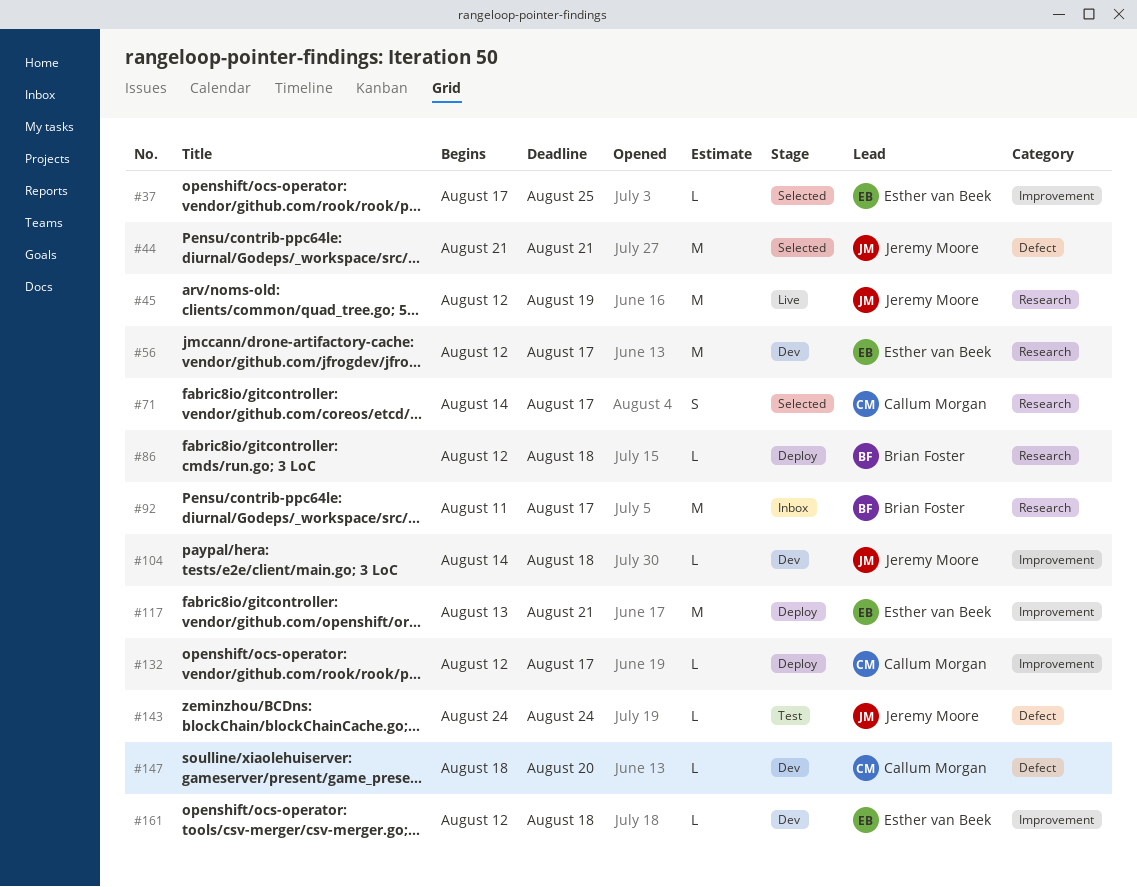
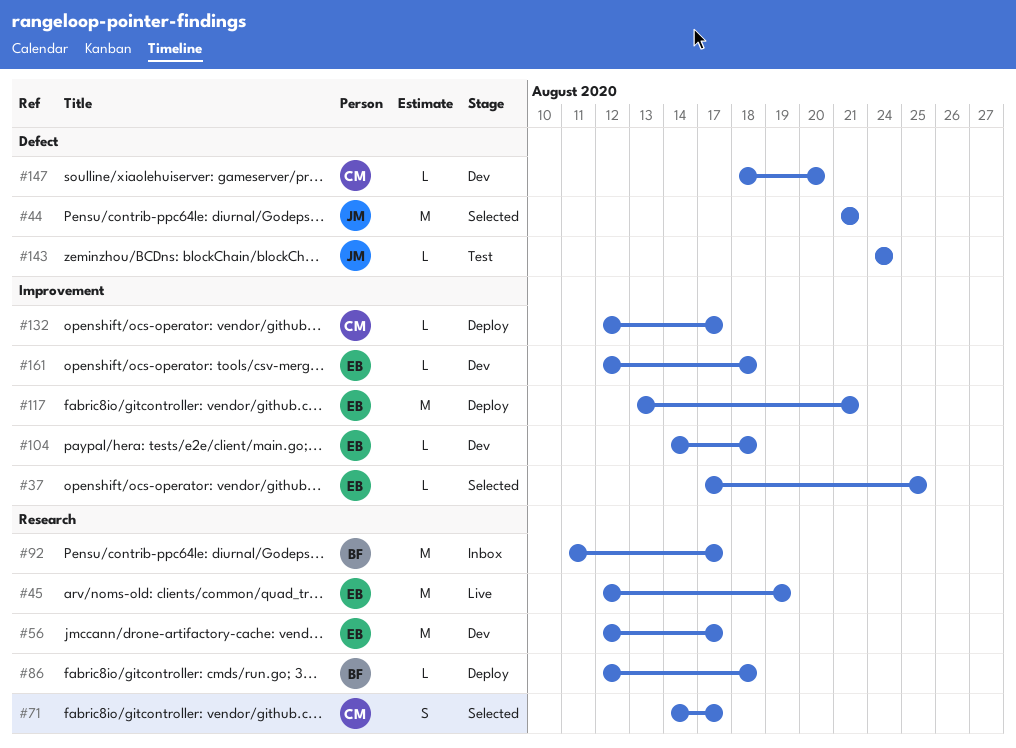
#45, owner: Jeremy Moore -> Esther van Beek
#104, owner: Jeremy Moore -> Esther van Beek

